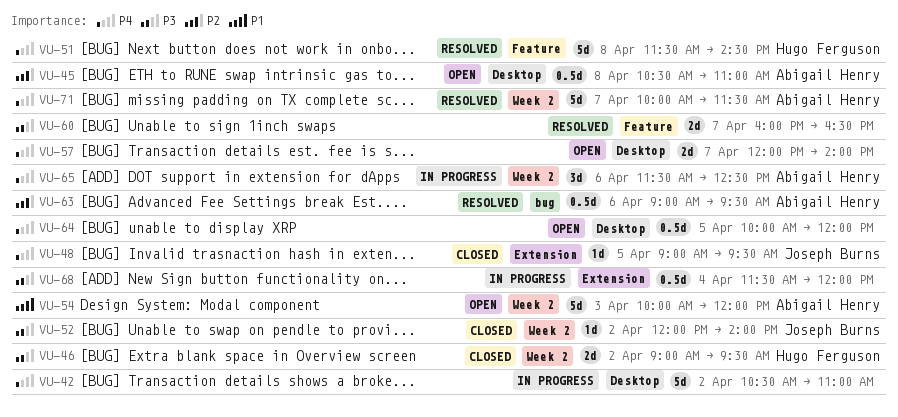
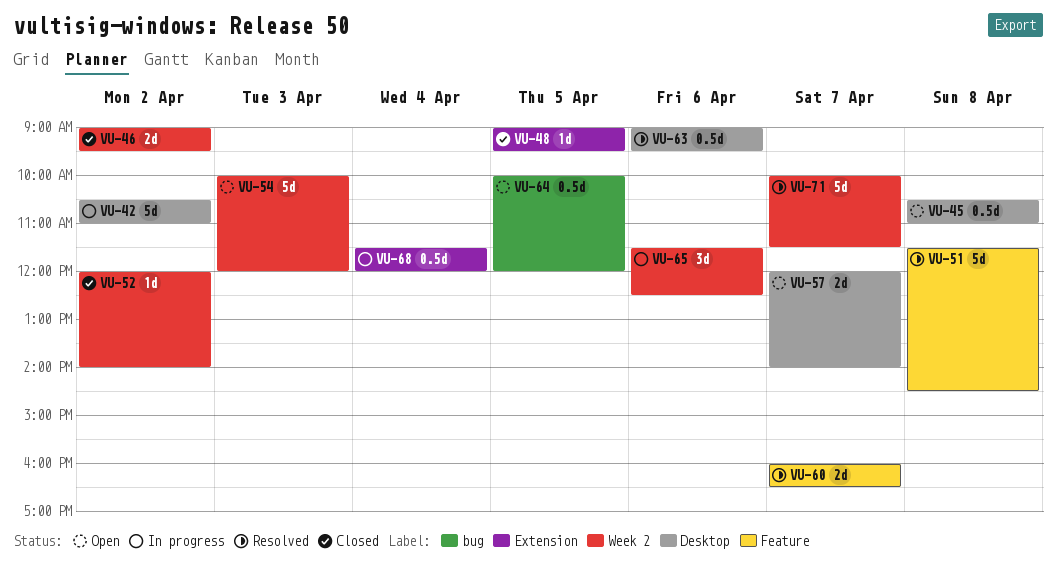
VU-63, label: bug -> Desktop
VU-64, label: Desktop -> bug

